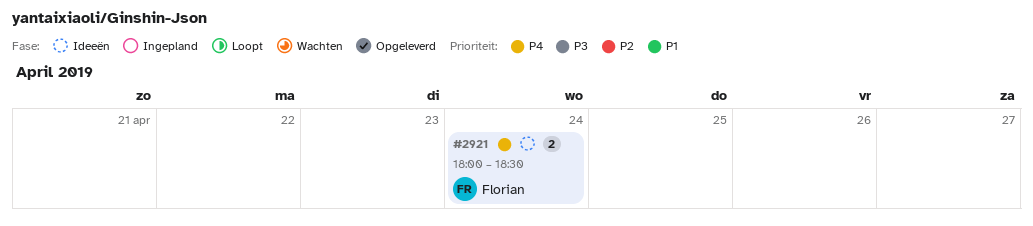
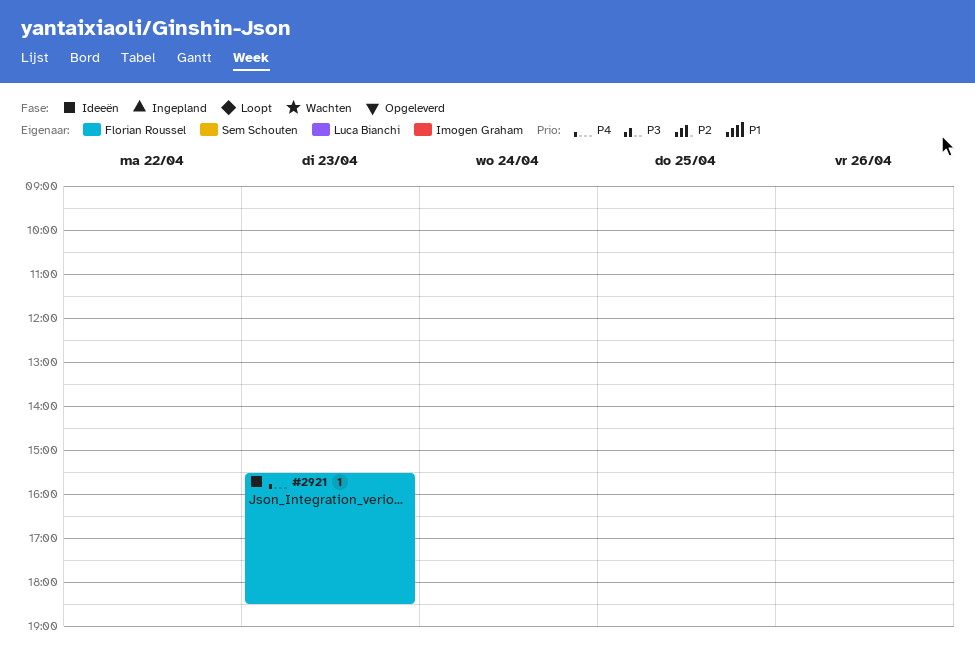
#2921, estimate: 2 -> 1
#2921, day: Apr 24 -> Apr 23
#2921, begins: 18:00 -> 15:30

